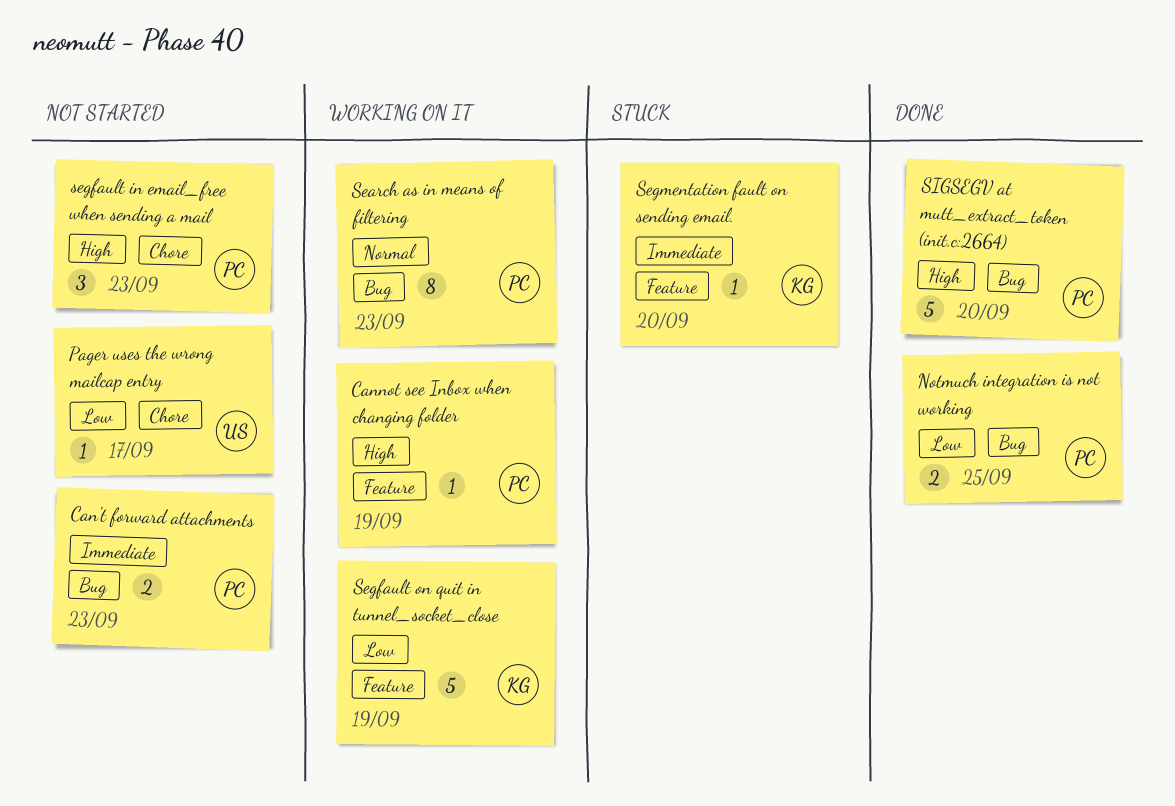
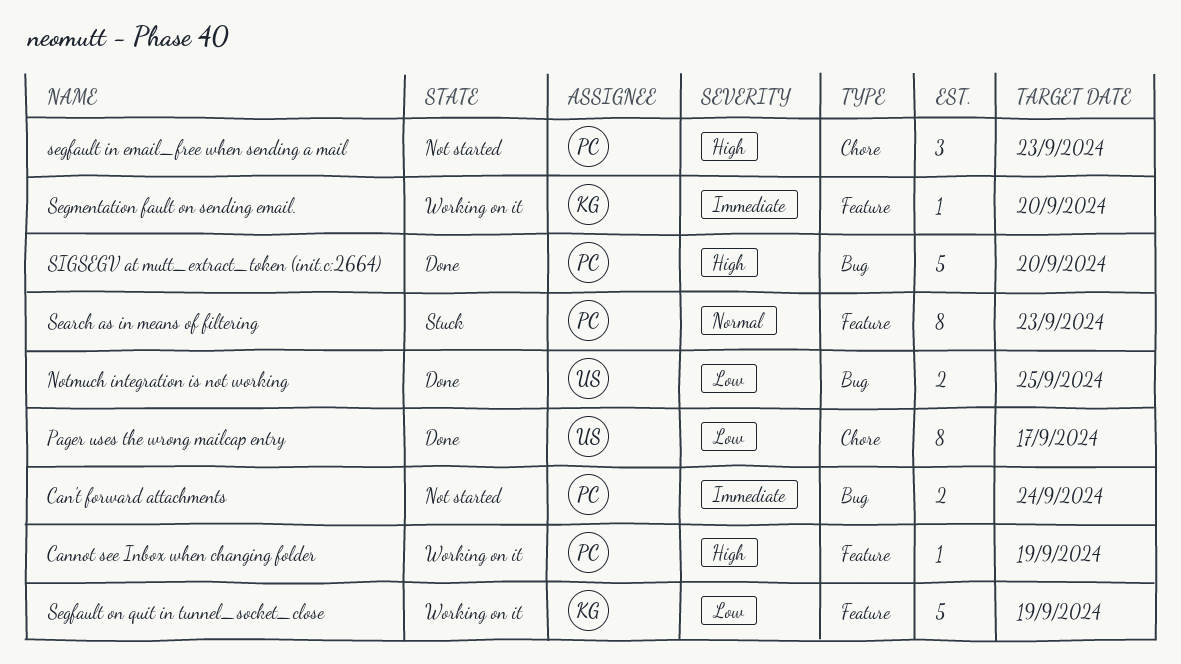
Can't forward attachments, due: Sep 23 -> Sep 24
Notmuch integration is not working, owner: PC -> US
Pager uses the wrong mailcap entry, status: Not started -> Done
Pager uses the wrong mailcap entry, estimate: 1 -> 8
Search as in means of filtering, status: Working on it -> Stuck
Search as in means of filtering, label: Bug -> Feature
Segmentation fault on sending email., status: Stuck -> Working on it

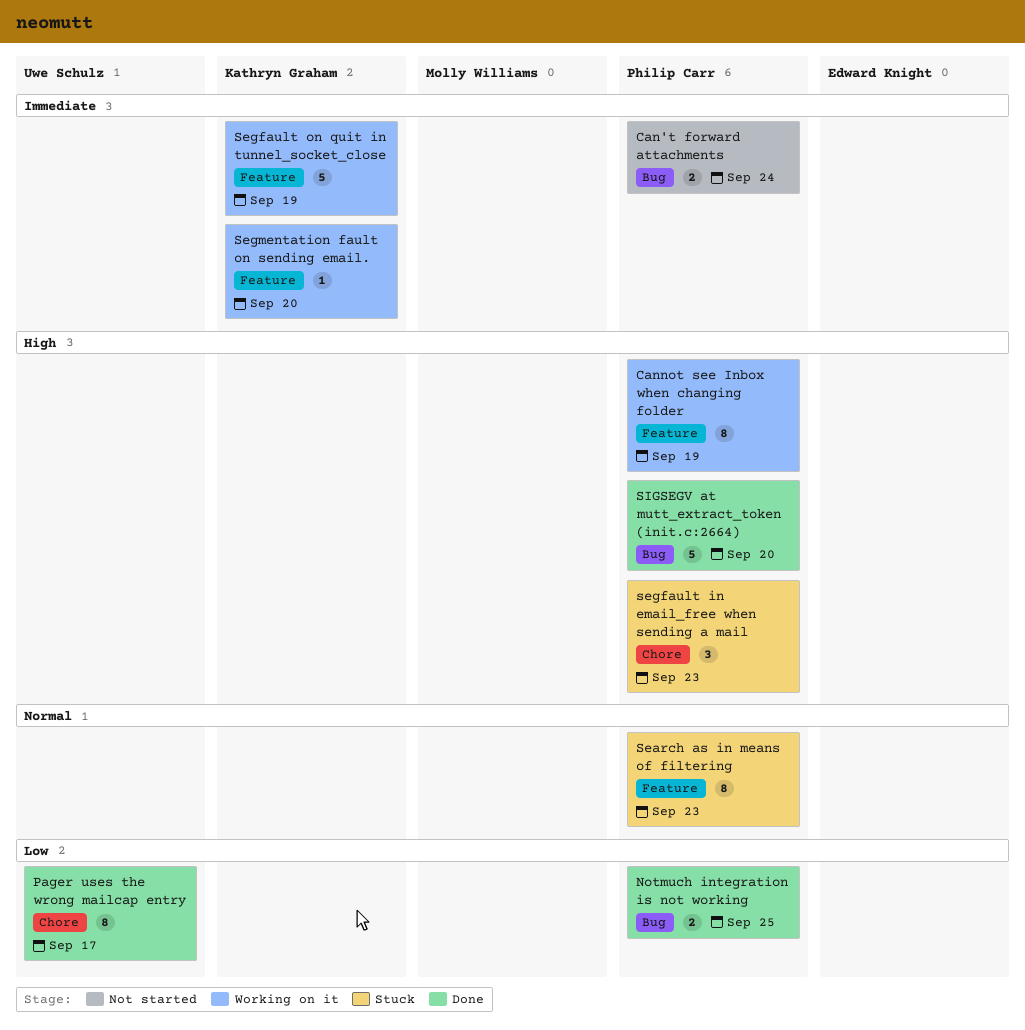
Cannot see Inbox when changing folder, estimate: 1 -> 8
Notmuch integration is not working, owner: Uwe Schulz -> Philip Carr
segfault in email_free when sending a mail, status: Not started -> Stuck
Segfault on quit in tunnel_socket_close, priority: Low -> Immediate

